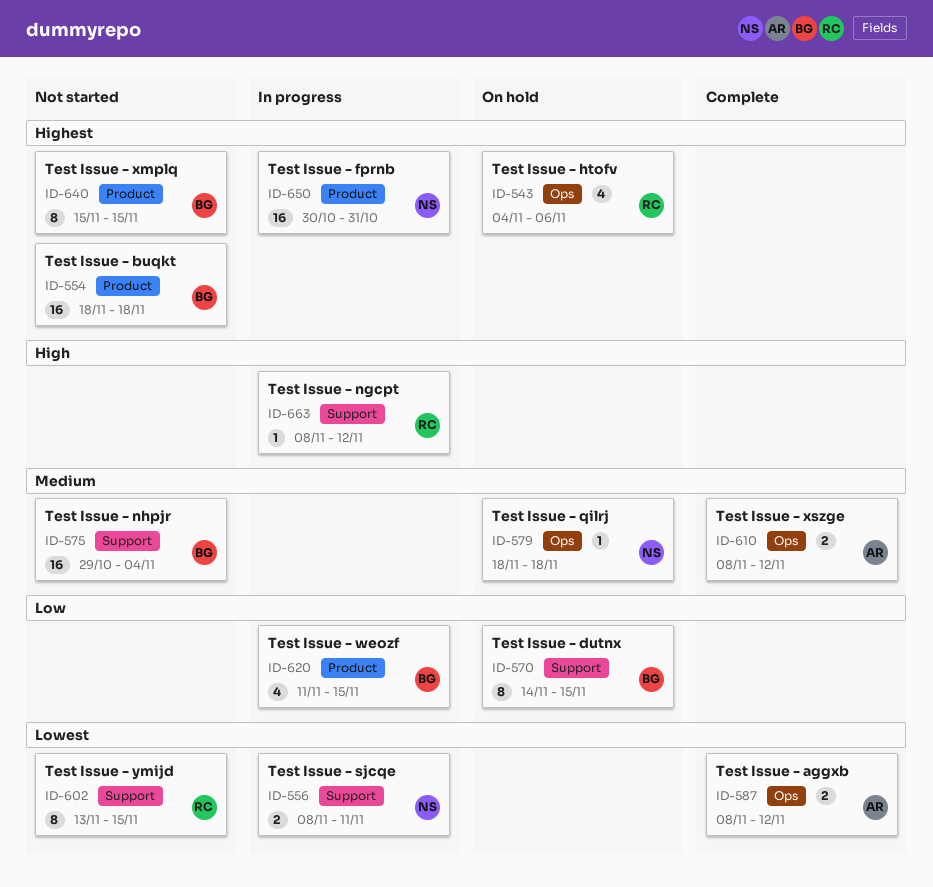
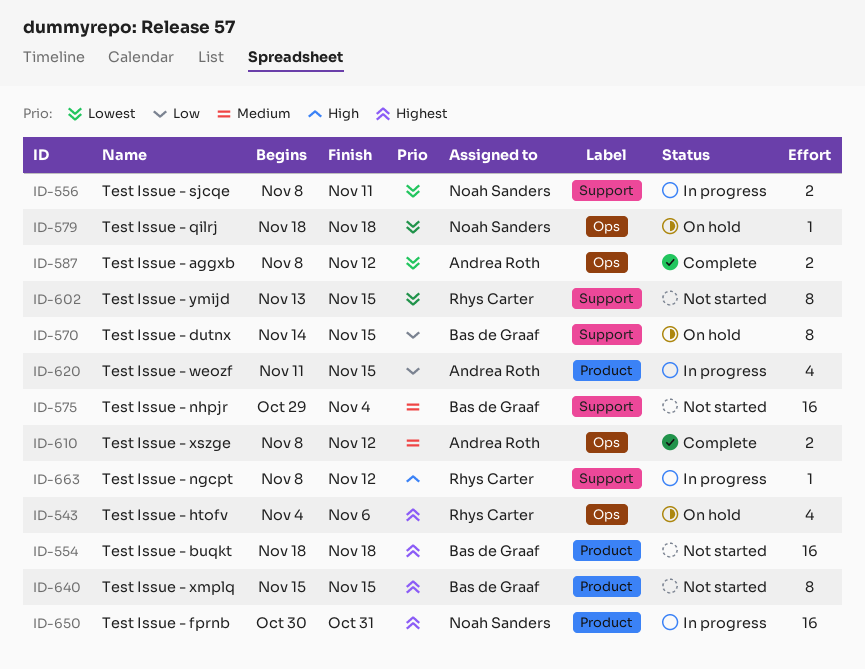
ID-579, priority: Medium -> Lowest
ID-620, owner: Bas de Graaf -> Andrea Roth

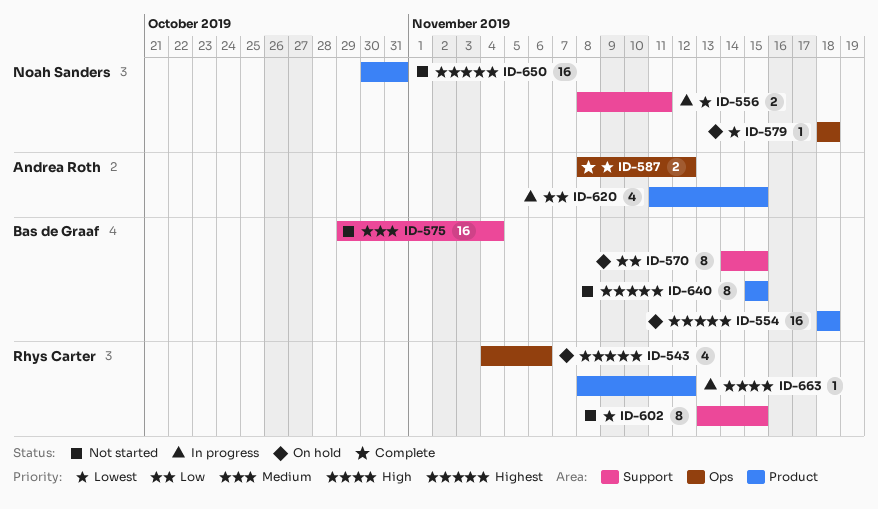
ID-554, status: Not started -> On hold
ID-610: present -> none
ID-650, status: In progress -> Not started
ID-663, label: Support -> Product

